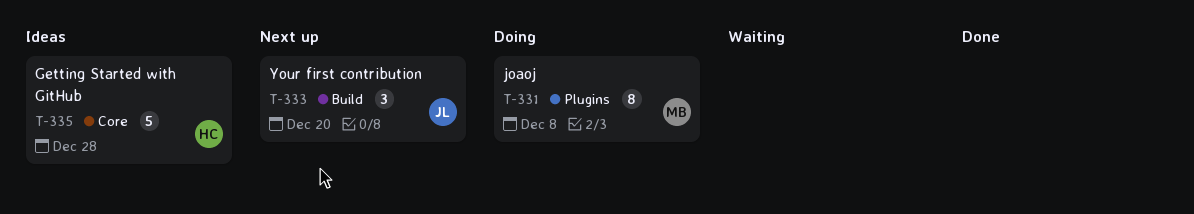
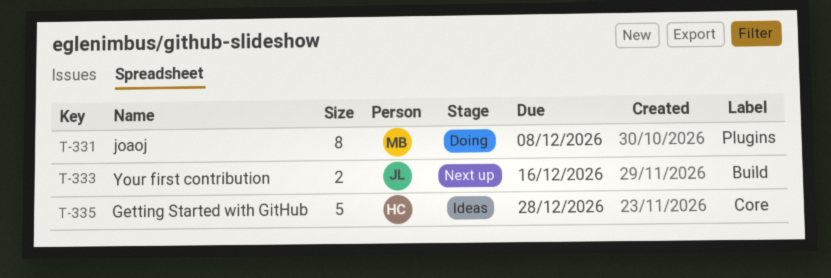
T-333, estimate: 3 -> 2
T-333, due: Dec 20 -> Dec 16

